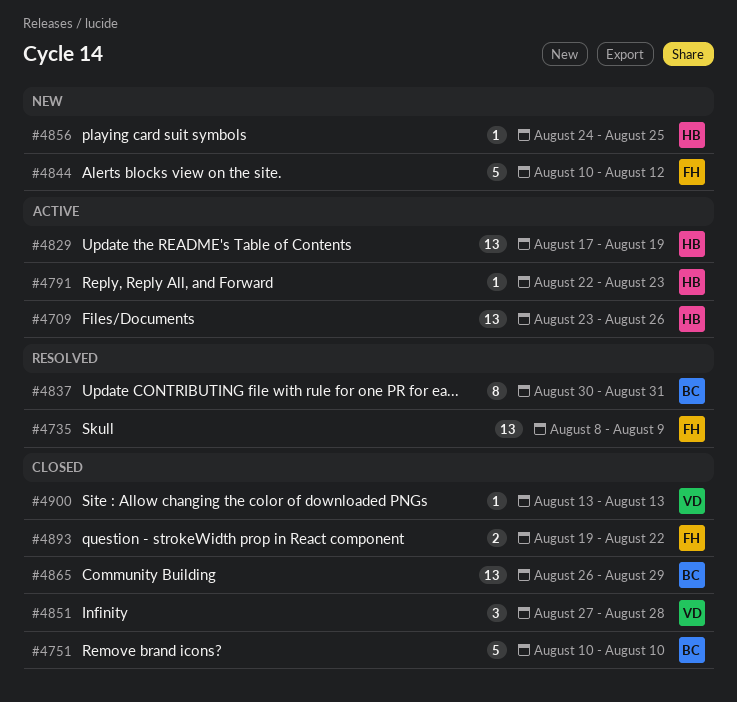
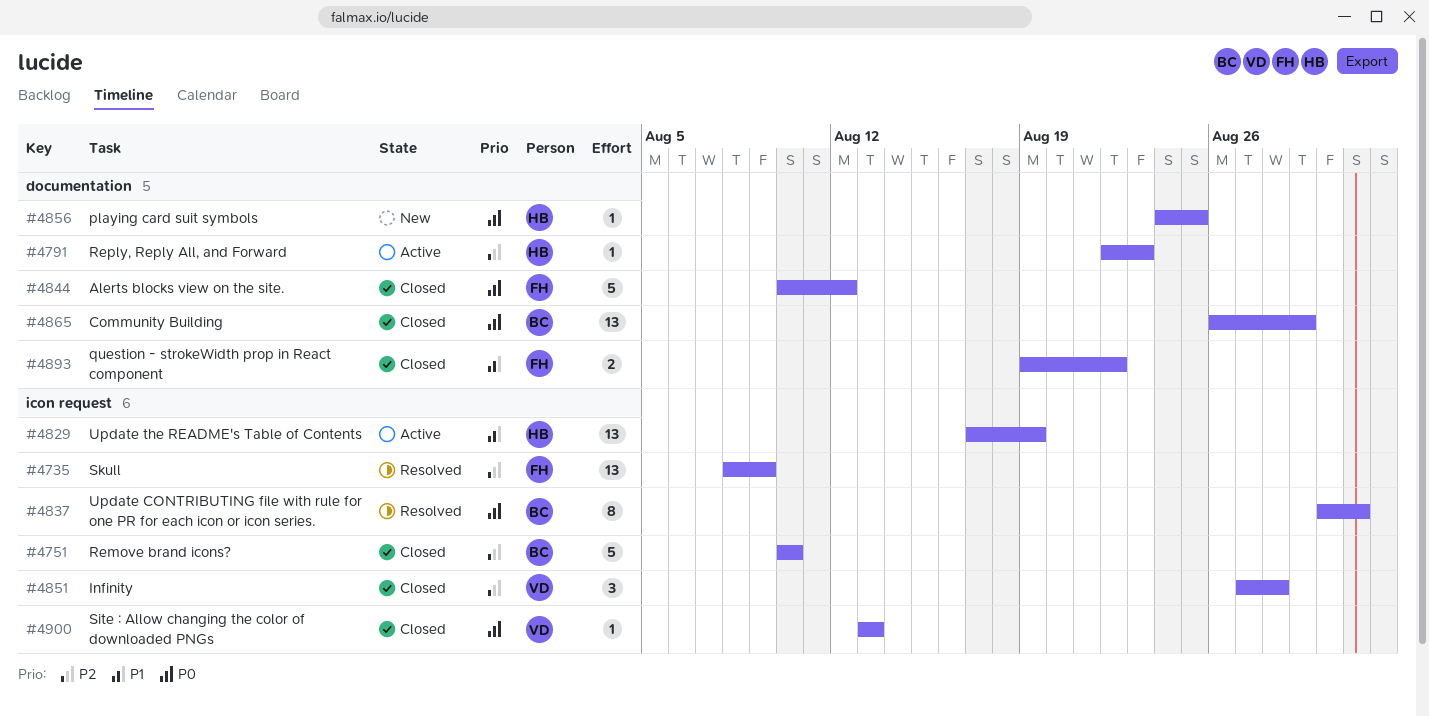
#4709: present -> none
#4844, status: New -> Closed

